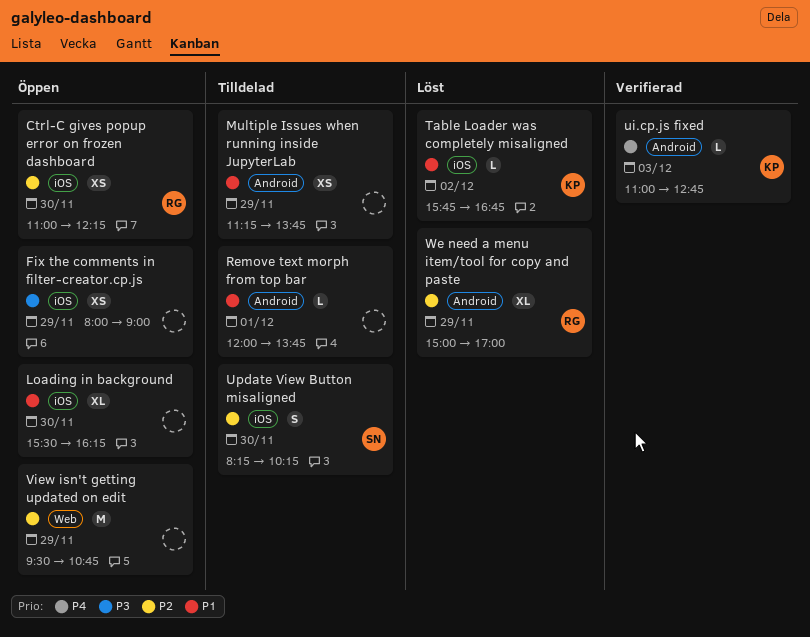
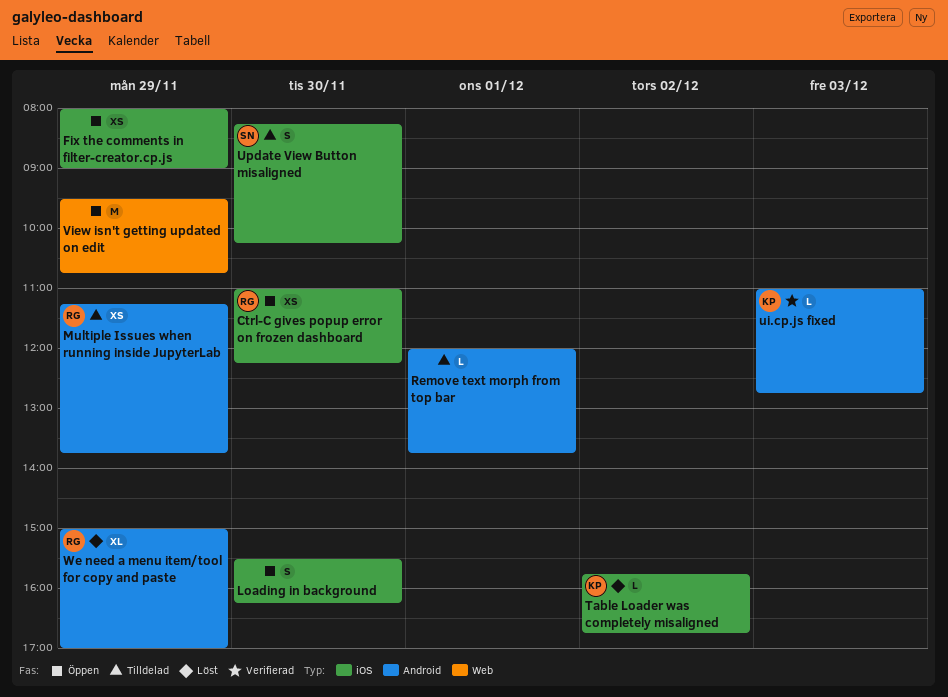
Loading in background, estimate: XL -> S
Multiple Issues when running inside JupyterLab, owner: none -> RG

